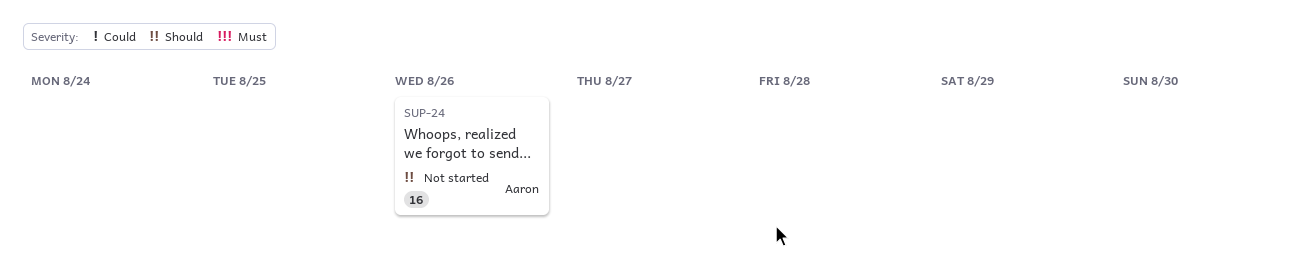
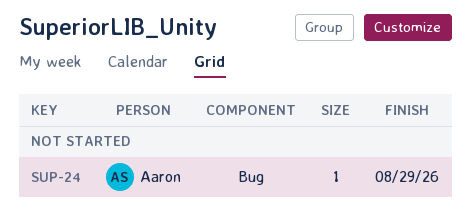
SUP-24, estimate: 16 -> 1
SUP-24, due: Aug 26 -> Aug 29

